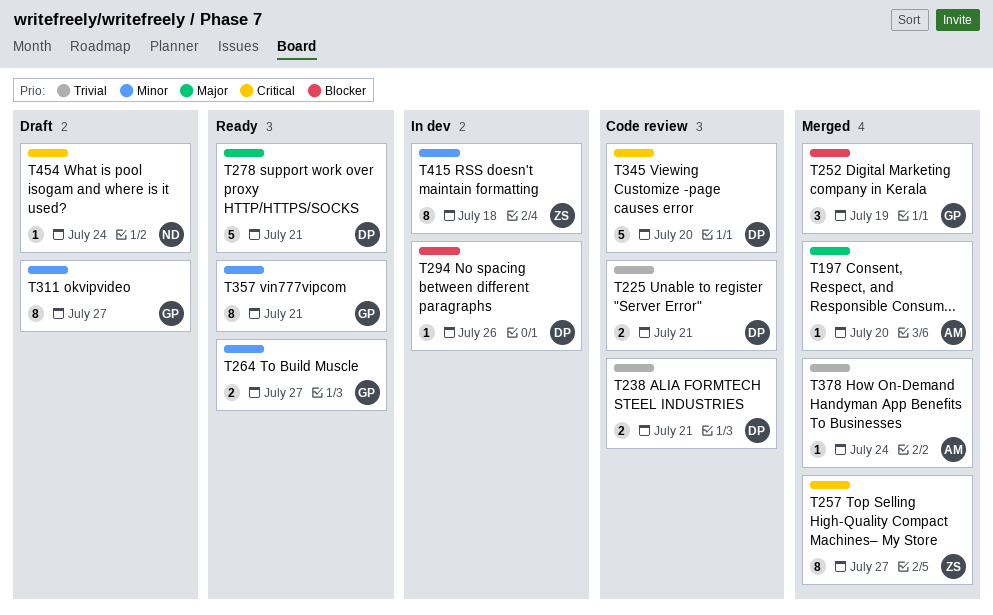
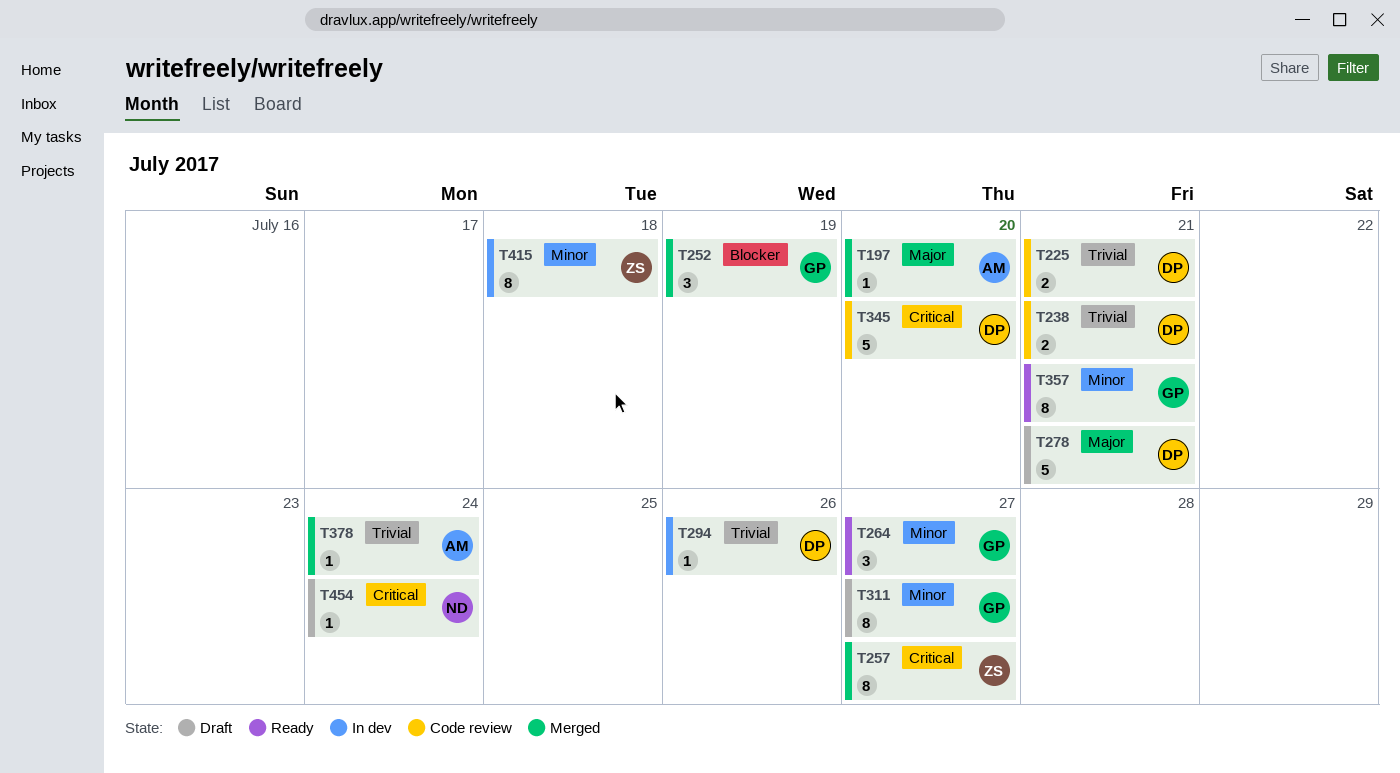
T264, estimate: 2 -> 3
T278, status: Ready -> Draft
T294, priority: Blocker -> Trivial

